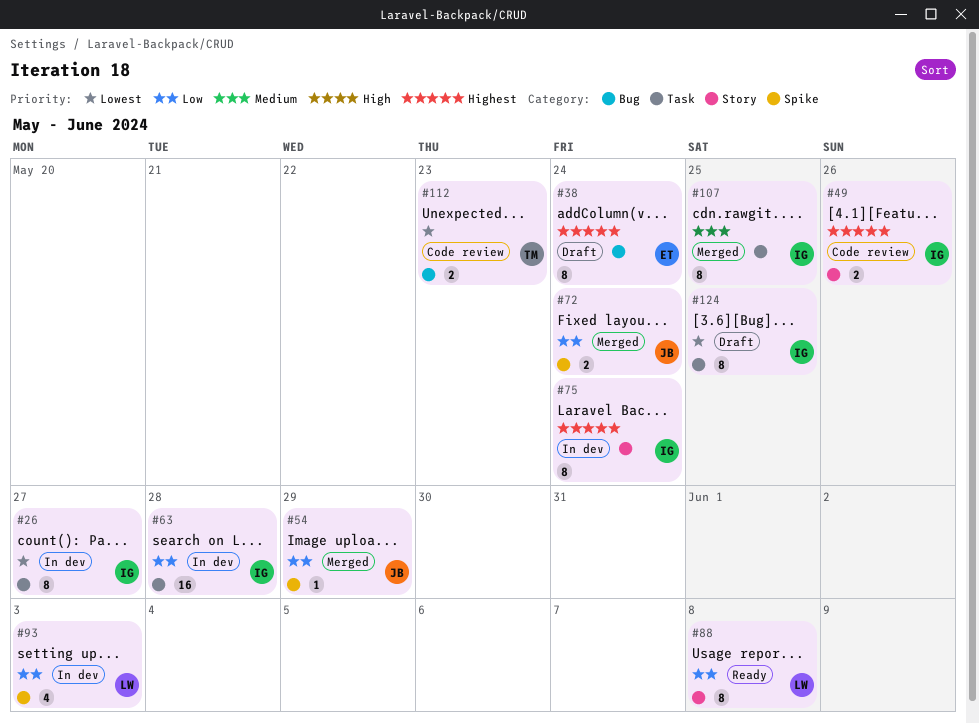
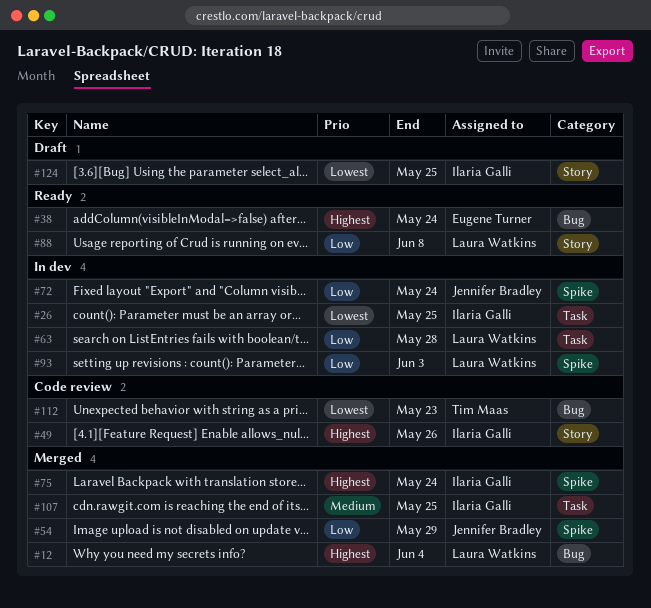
#12: none -> present
#26, due: May 27 -> May 25
#38, status: Draft -> Ready
#63, owner: Ilaria Galli -> Laura Watkins
#72, status: Merged -> In dev
#75, status: In dev -> Merged
#75, label: Story -> Spike
#124, label: Task -> Story

